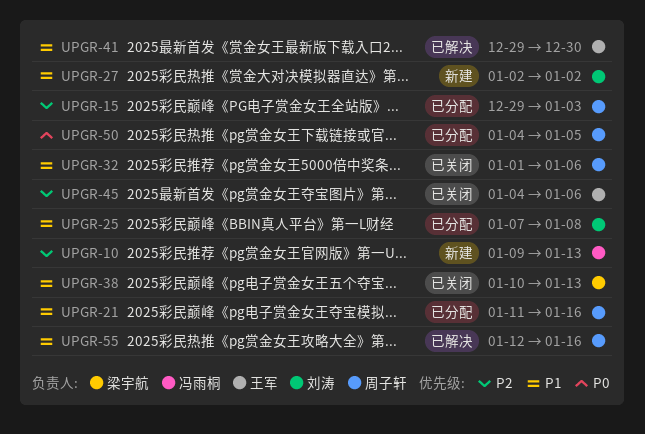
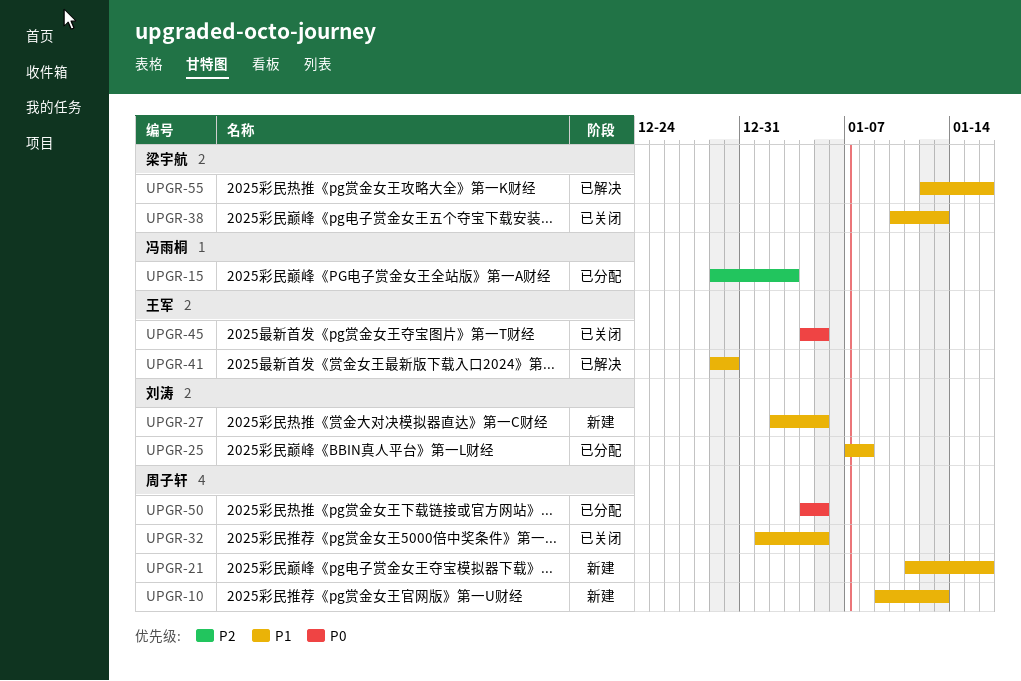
UPGR-10, owner: 冯雨桐 -> 周子轩
UPGR-10, priority: P2 -> P1
UPGR-15, owner: 周子轩 -> 冯雨桐
UPGR-21, status: 已分配 -> 新建
UPGR-27, due: Jan 2 -> Jan 5
UPGR-32, due: Jan 6 -> Jan 5
UPGR-45, priority: P2 -> P0
UPGR-45, due: Jan 6 -> Jan 5
UPGR-55, owner: 周子轩 -> 梁宇航

